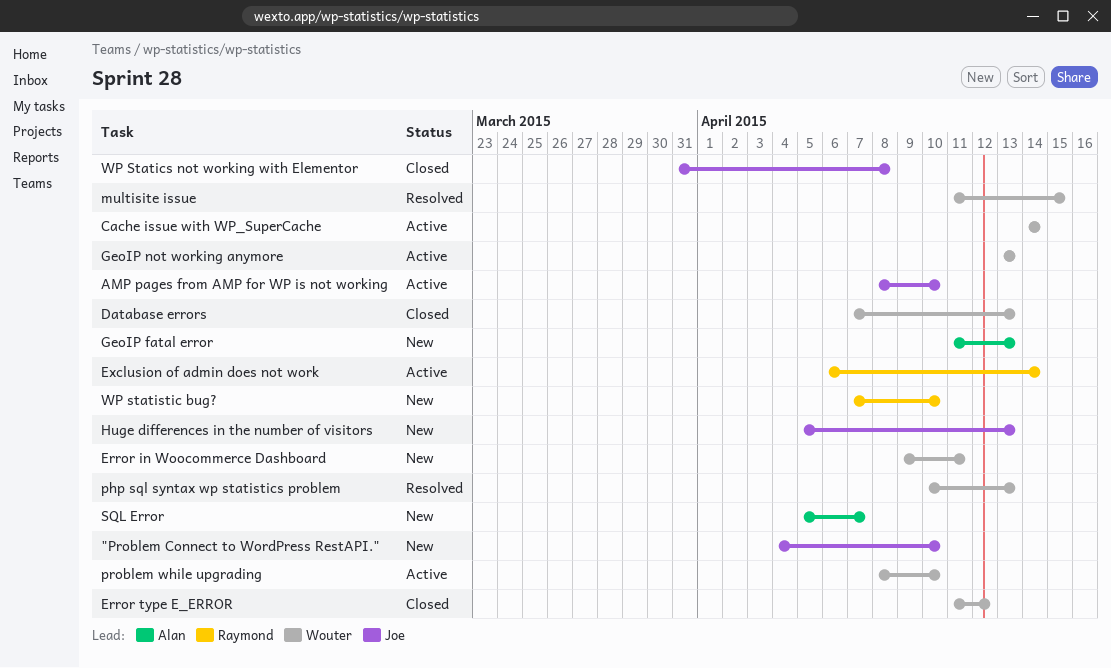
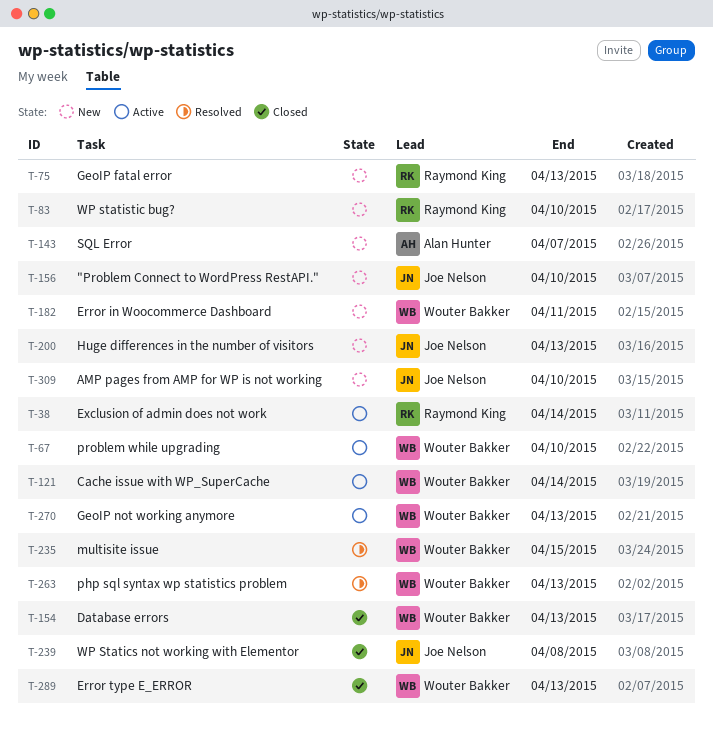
AMP pages from AMP for WP is not working, status: Active -> New
Error type E_ERROR, due: Apr 12 -> Apr 13
GeoIP fatal error, owner: Alan Hunter -> Raymond King

